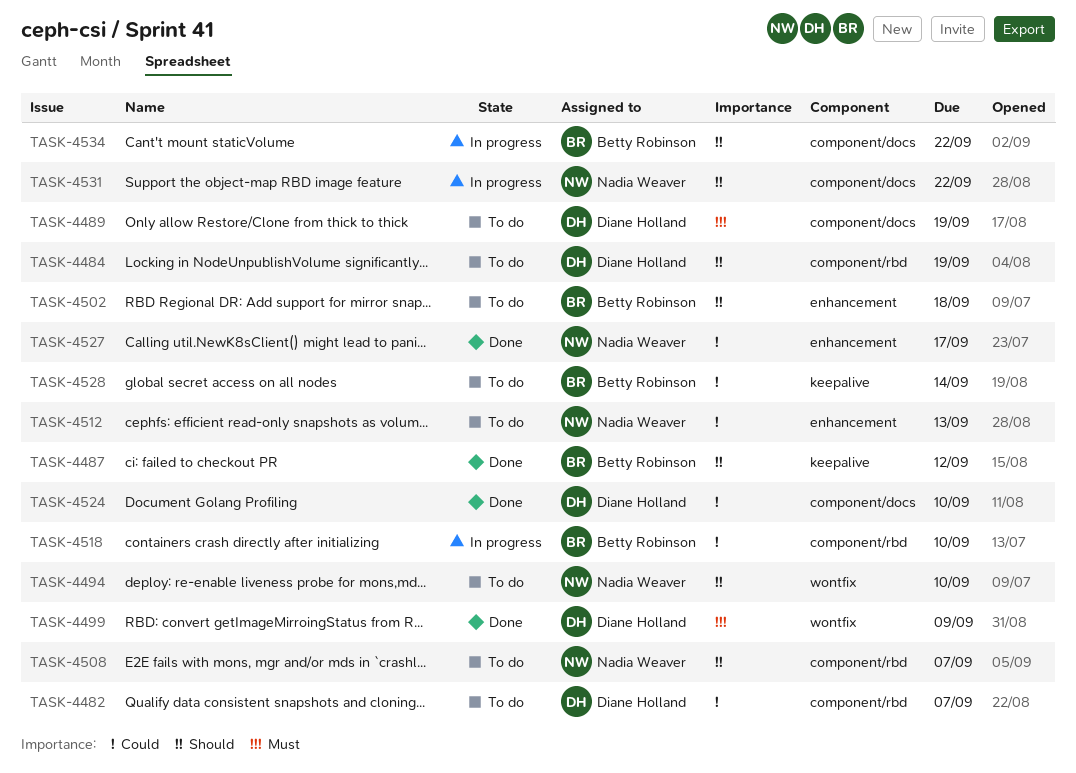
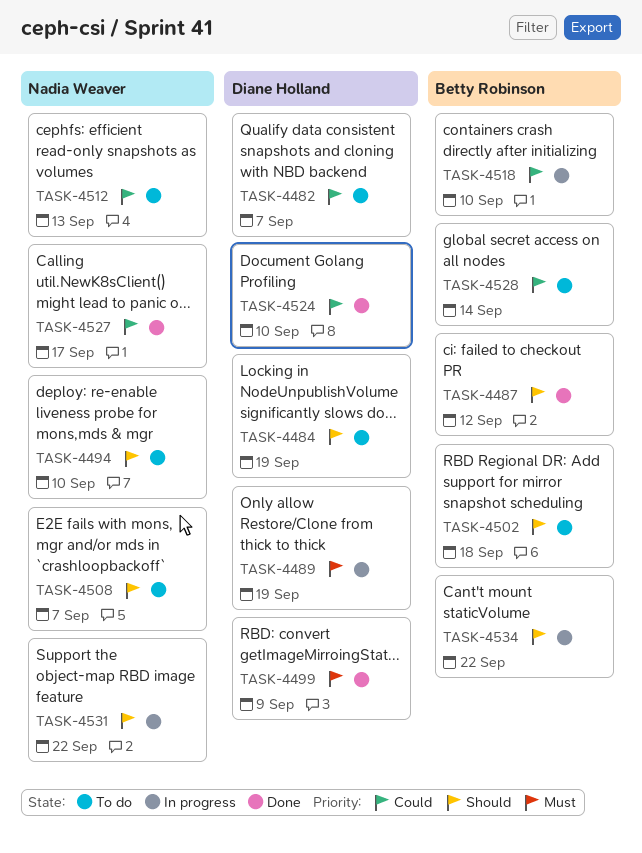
TASK-4489, status: To do -> In progress

